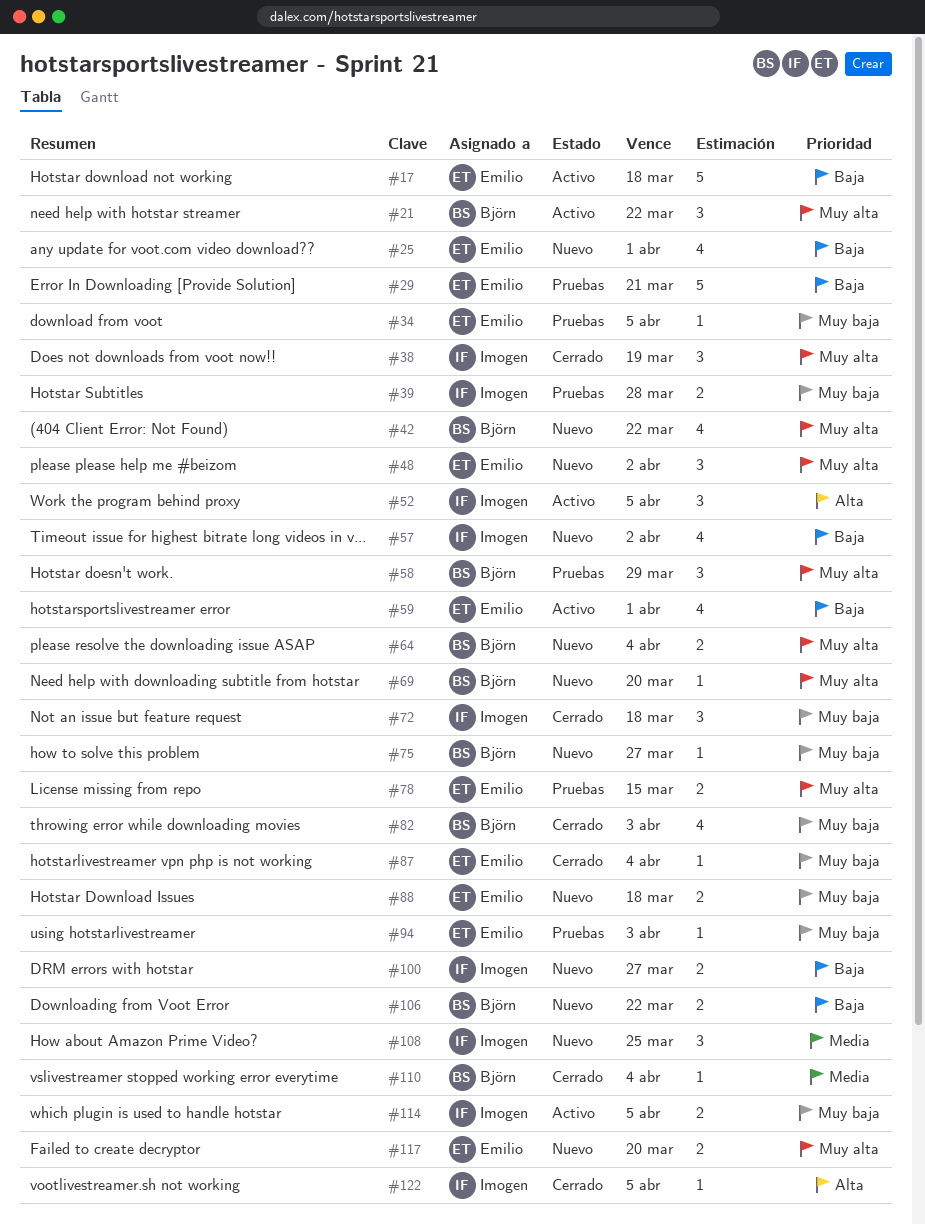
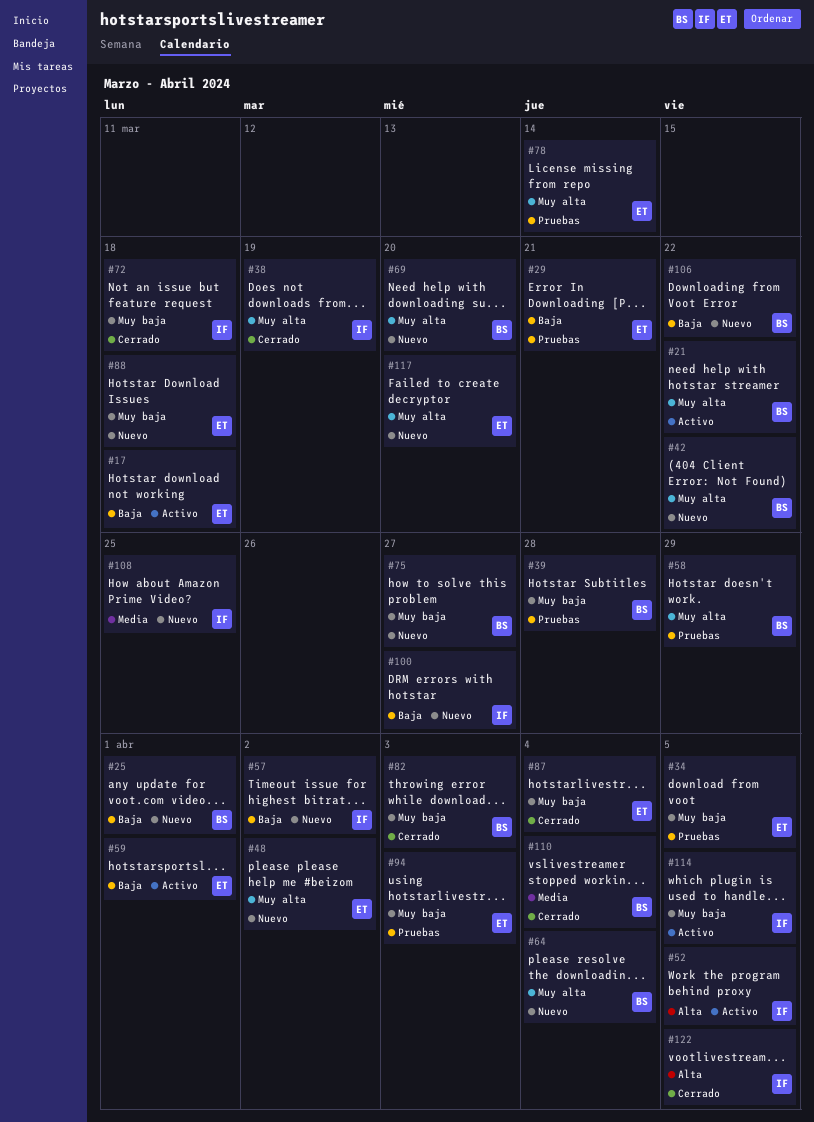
#25, owner: Emilio -> Björn
#39, owner: Imogen -> Björn
#78, due: Mar 15 -> Mar 14

